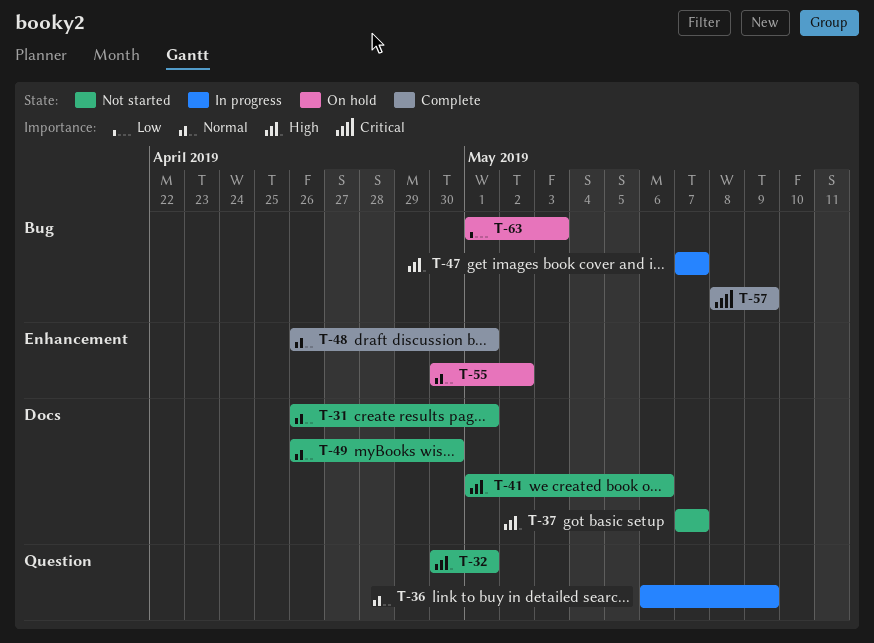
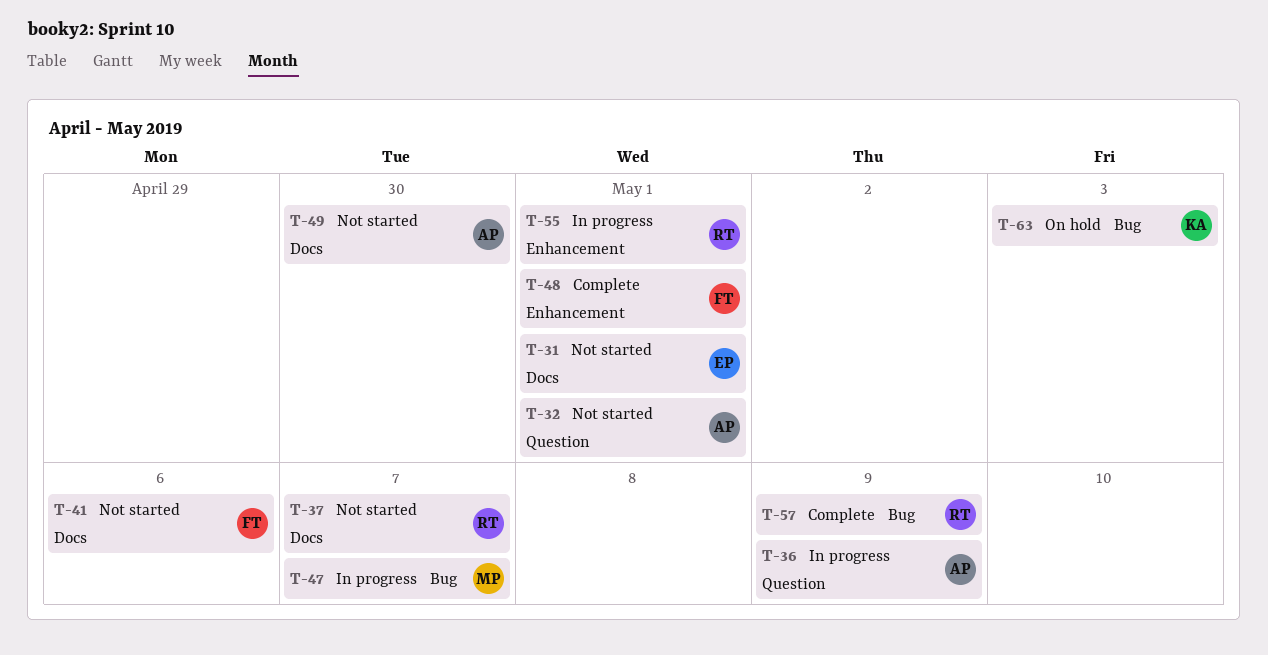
T-55, status: On hold -> In progress
T-55, due: May 2 -> May 1

